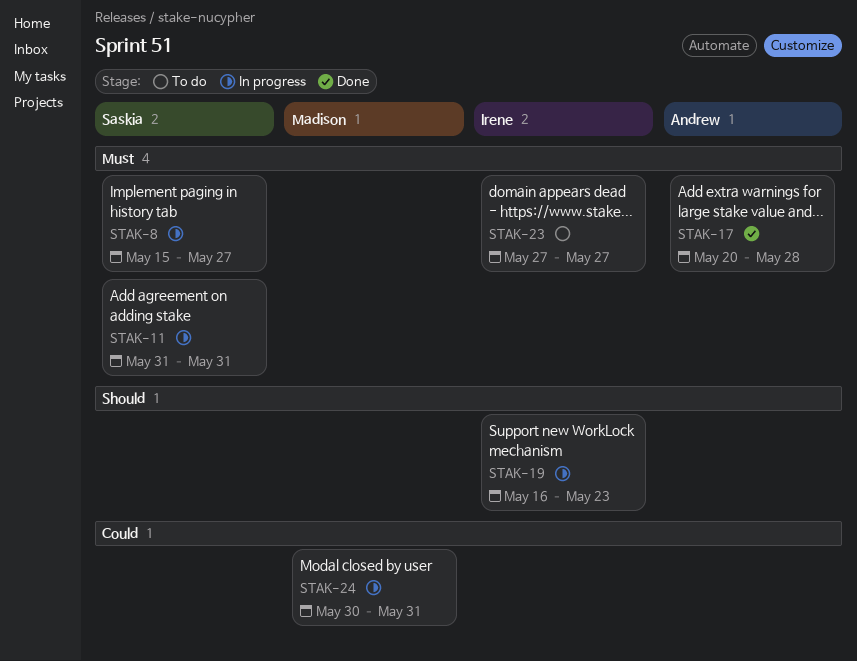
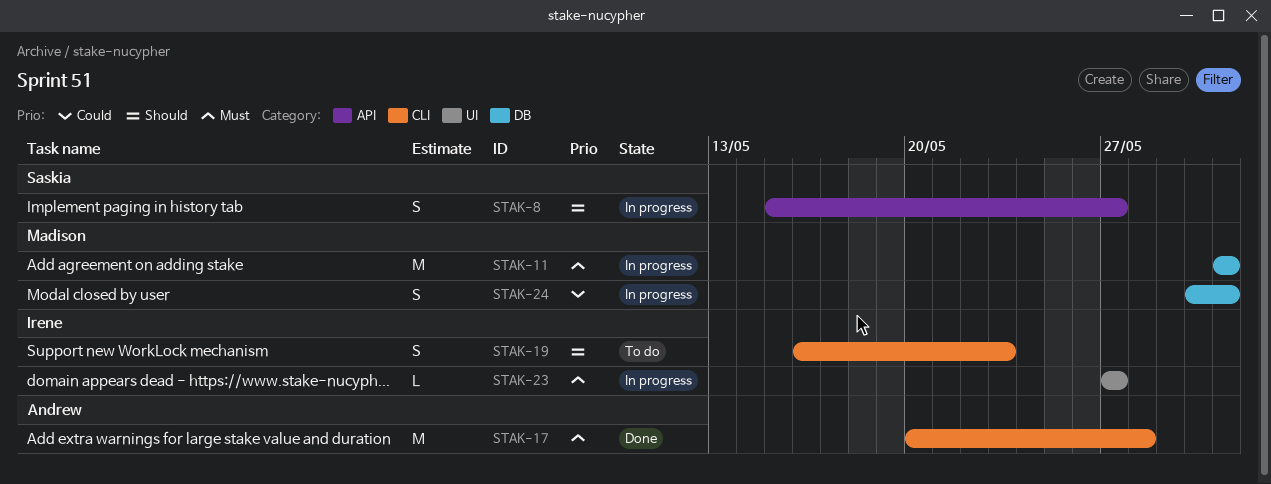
STAK-8, priority: Must -> Should
STAK-11, owner: Saskia -> Madison
STAK-19, status: In progress -> To do
STAK-23, status: To do -> In progress

